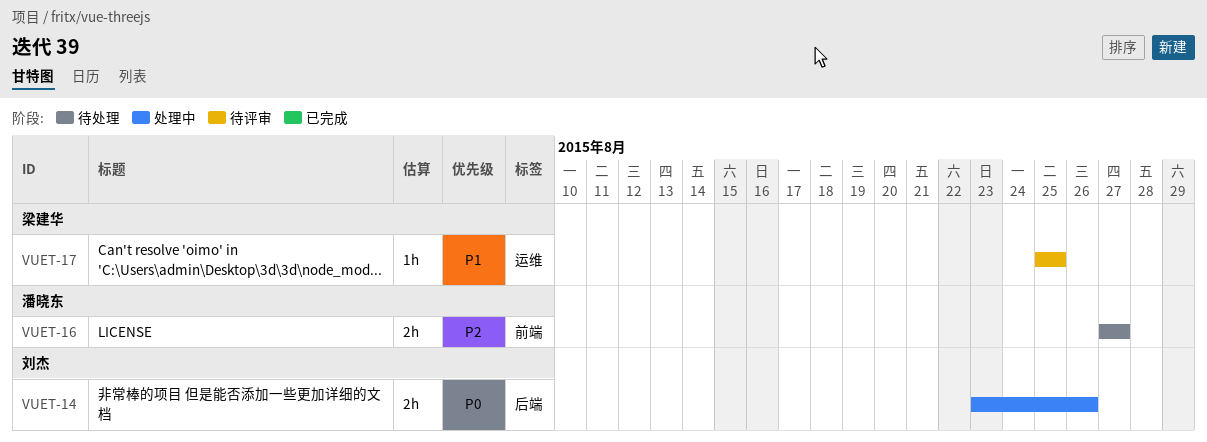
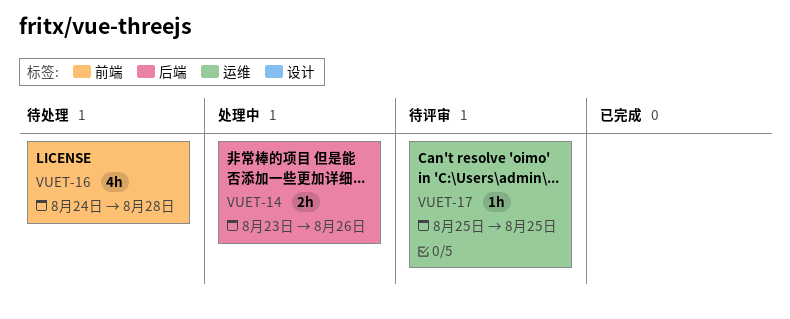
VUET-16, estimate: 2h -> 4h
VUET-16, start: Aug 27 -> Aug 24
VUET-16, due: Aug 27 -> Aug 28

